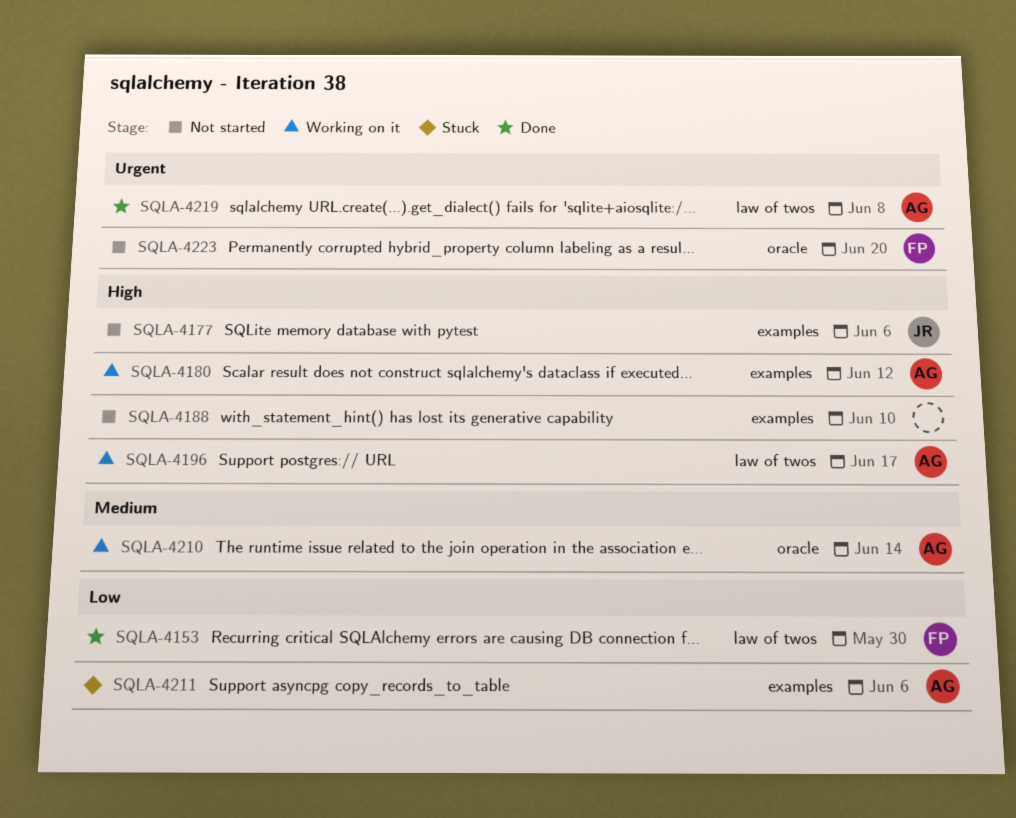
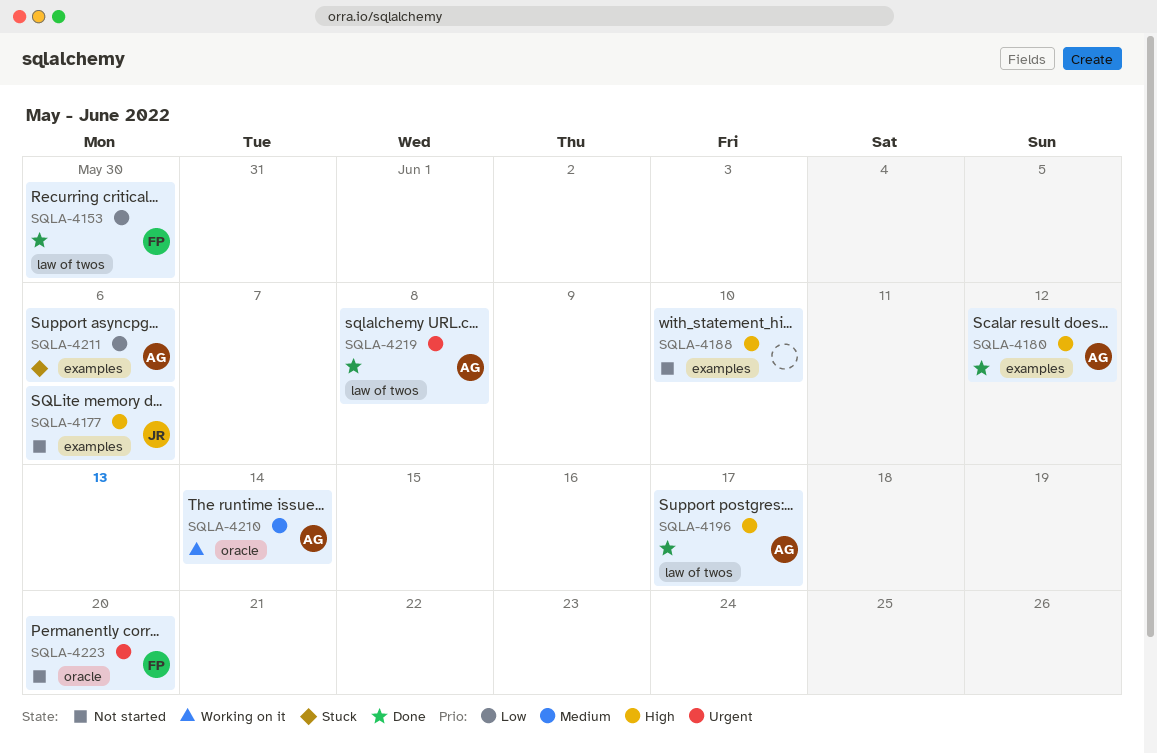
SQLA-4180, status: Working on it -> Done
SQLA-4196, status: Working on it -> Done

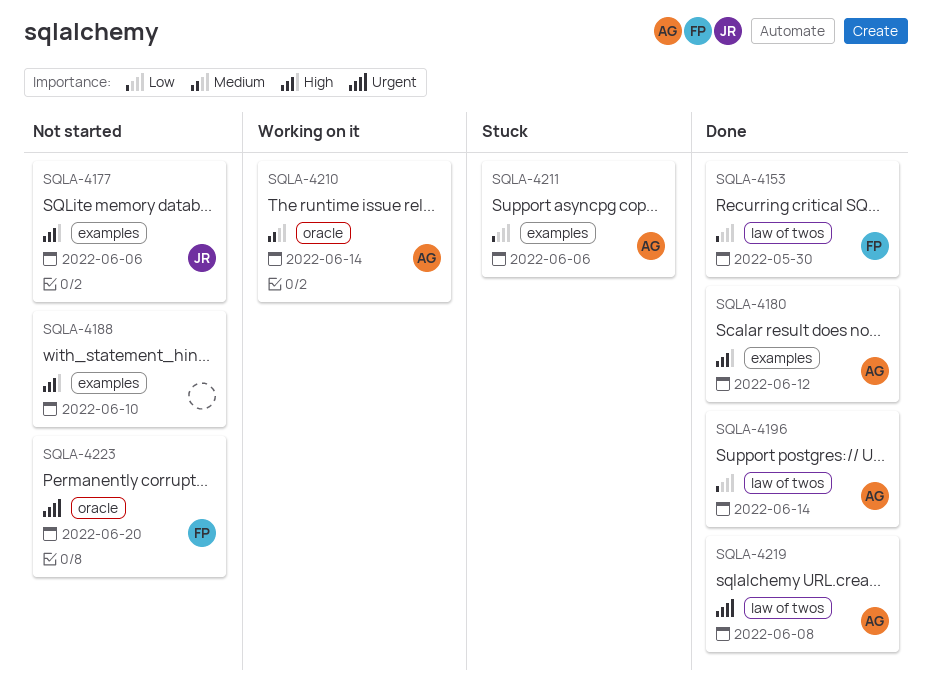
SQLA-4196, priority: High -> Low
SQLA-4196, due: Jun 17 -> Jun 14

